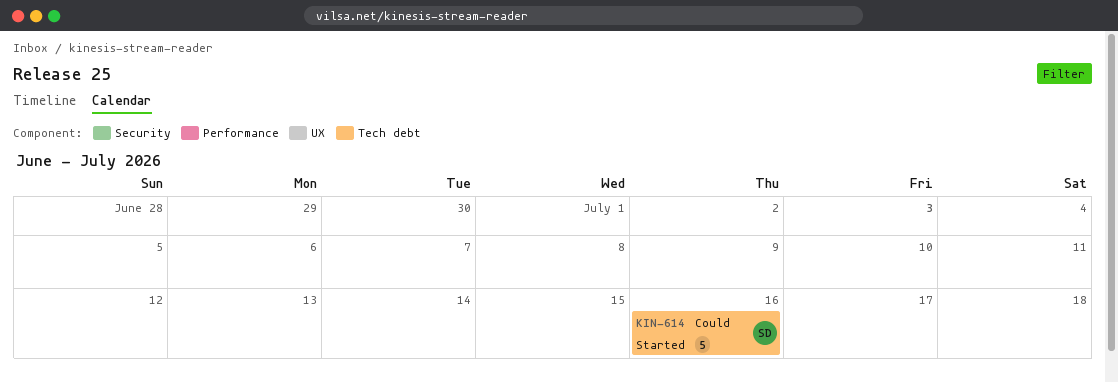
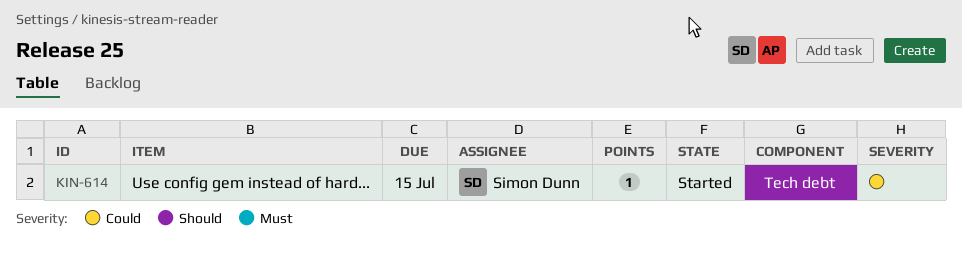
KIN-614, estimate: 5 -> 1
KIN-614, due: Jul 16 -> Jul 15

